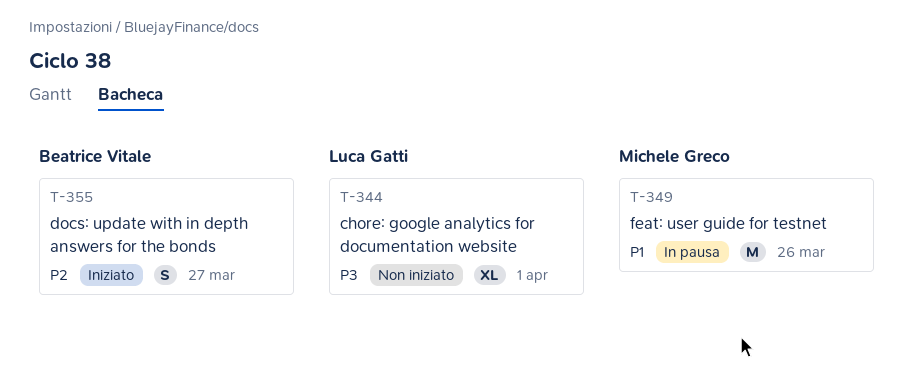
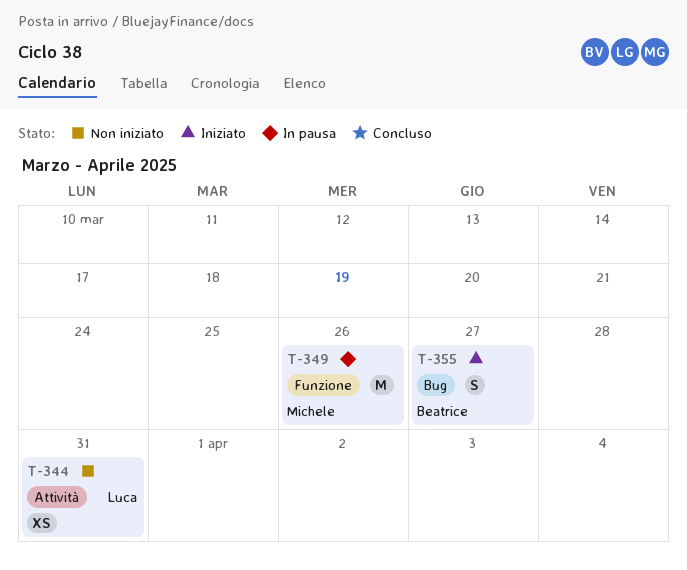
T-344, estimate: XL -> XS
T-344, due: Apr 1 -> Mar 31

